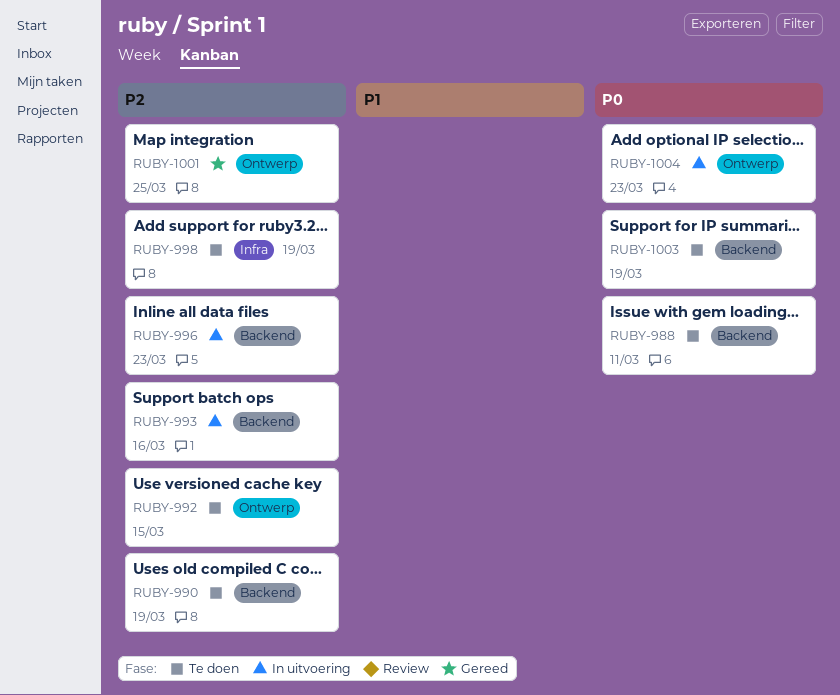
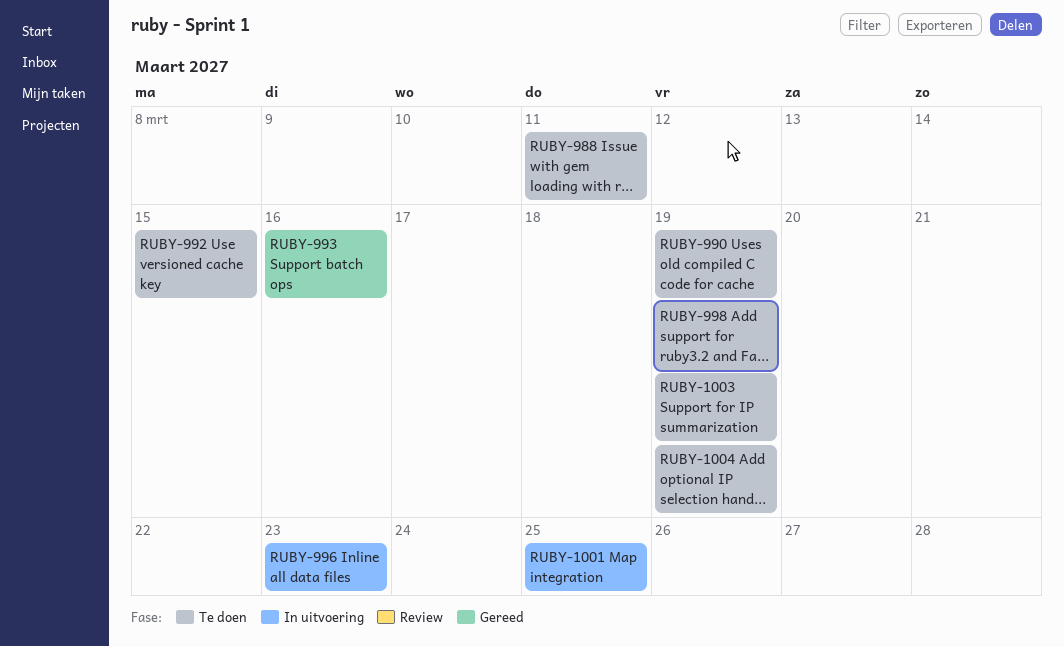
RUBY-993, status: In uitvoering -> Gereed
RUBY-1001, status: Gereed -> In uitvoering
RUBY-1004, status: In uitvoering -> Te doen
RUBY-1004, due: Mar 23 -> Mar 19

